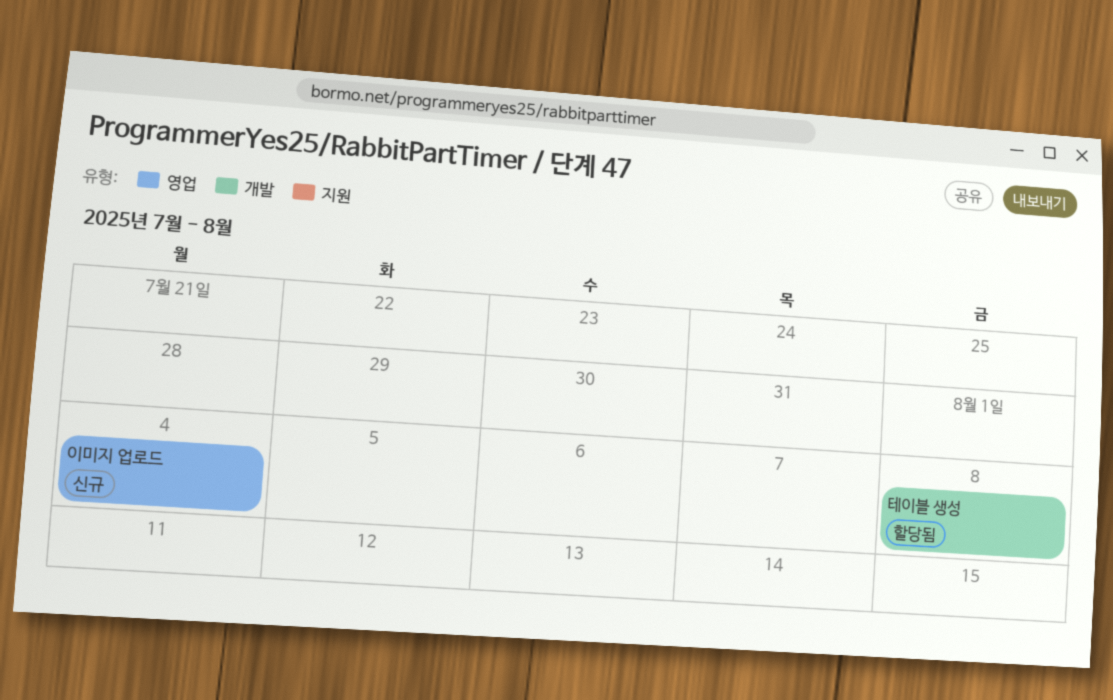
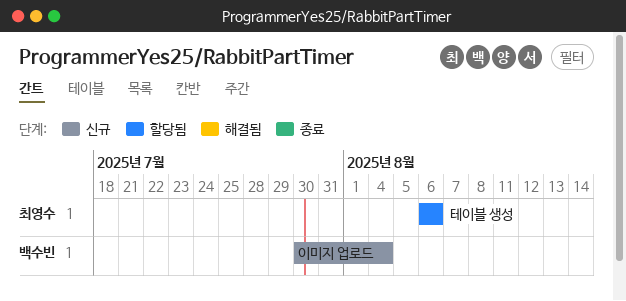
테이블 생성, due: Aug 8 -> Aug 6

